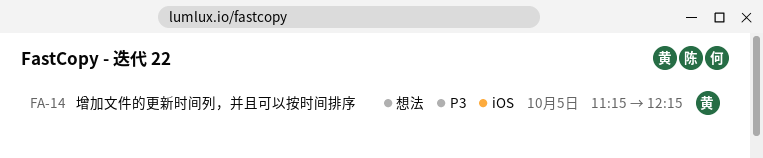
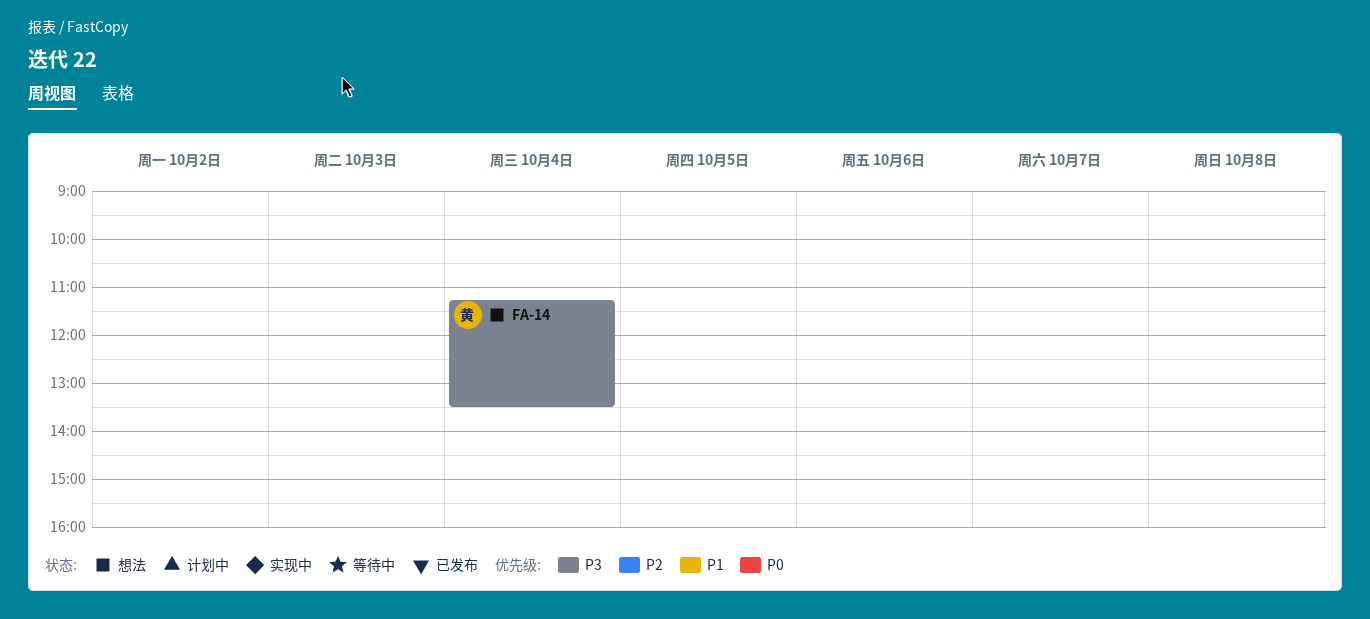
FA-14, day: Oct 5 -> Oct 4
FA-14, ends: 12:15 -> 13:30

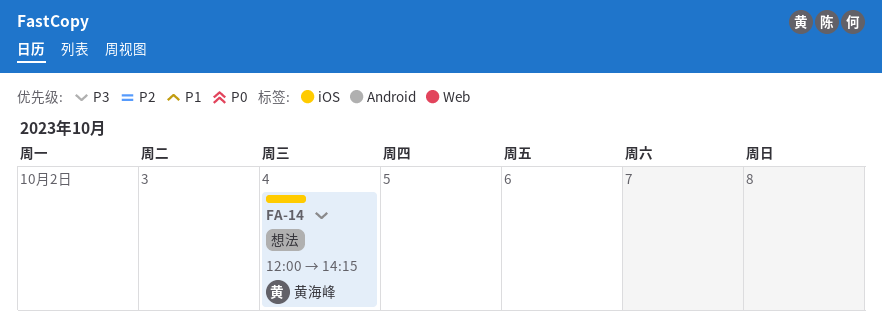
FA-14, begins: 11:15 -> 12:00
FA-14, ends: 13:30 -> 14:15

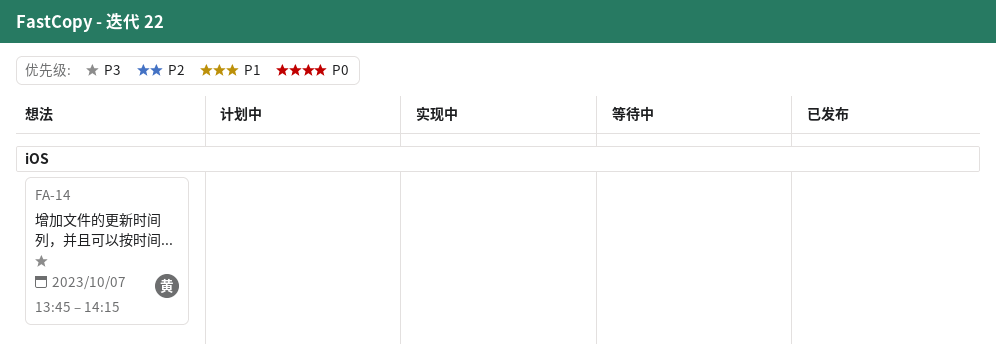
FA-14, day: Oct 4 -> Oct 7
FA-14, begins: 12:00 -> 13:45

